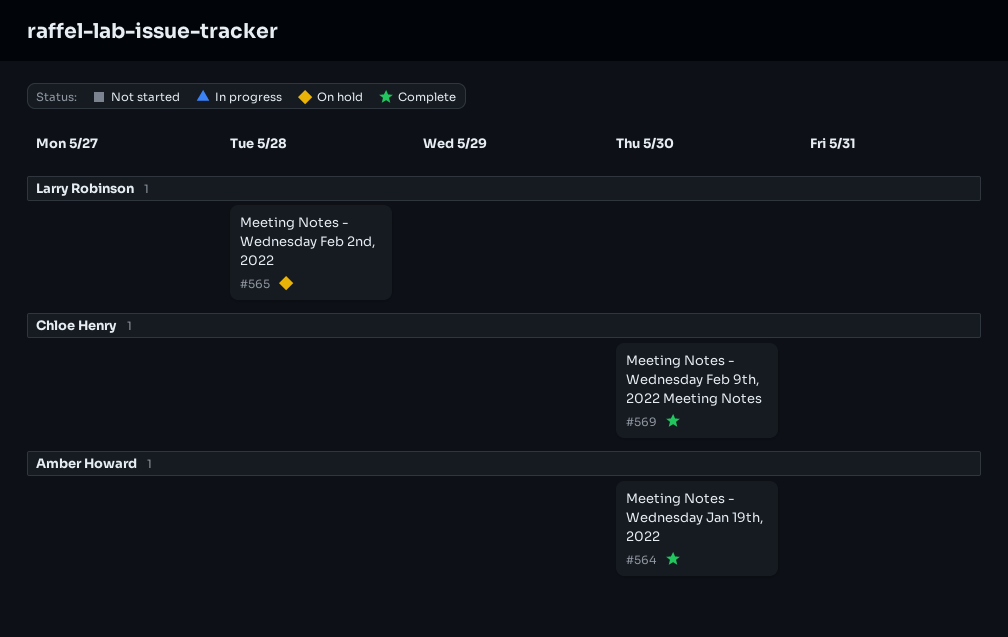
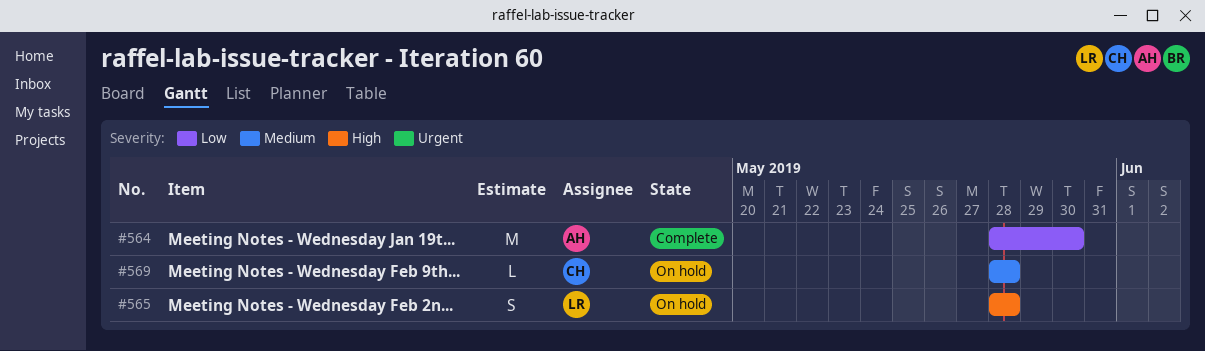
#569, status: Complete -> On hold
#569, due: May 30 -> May 28

